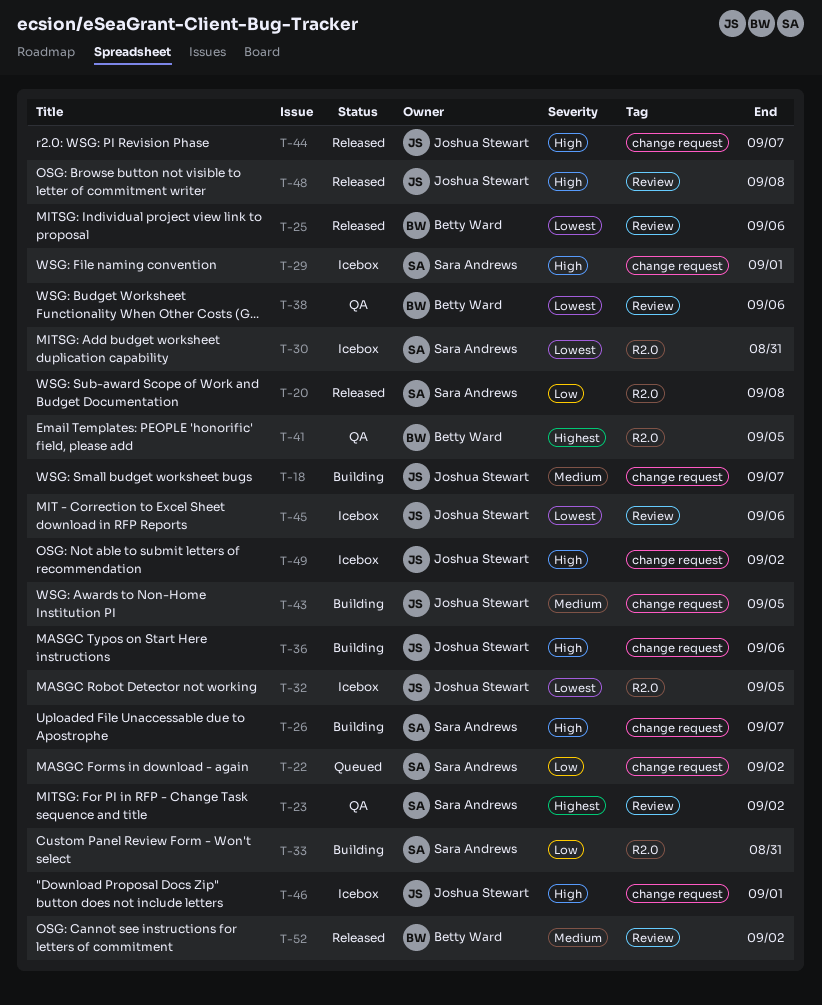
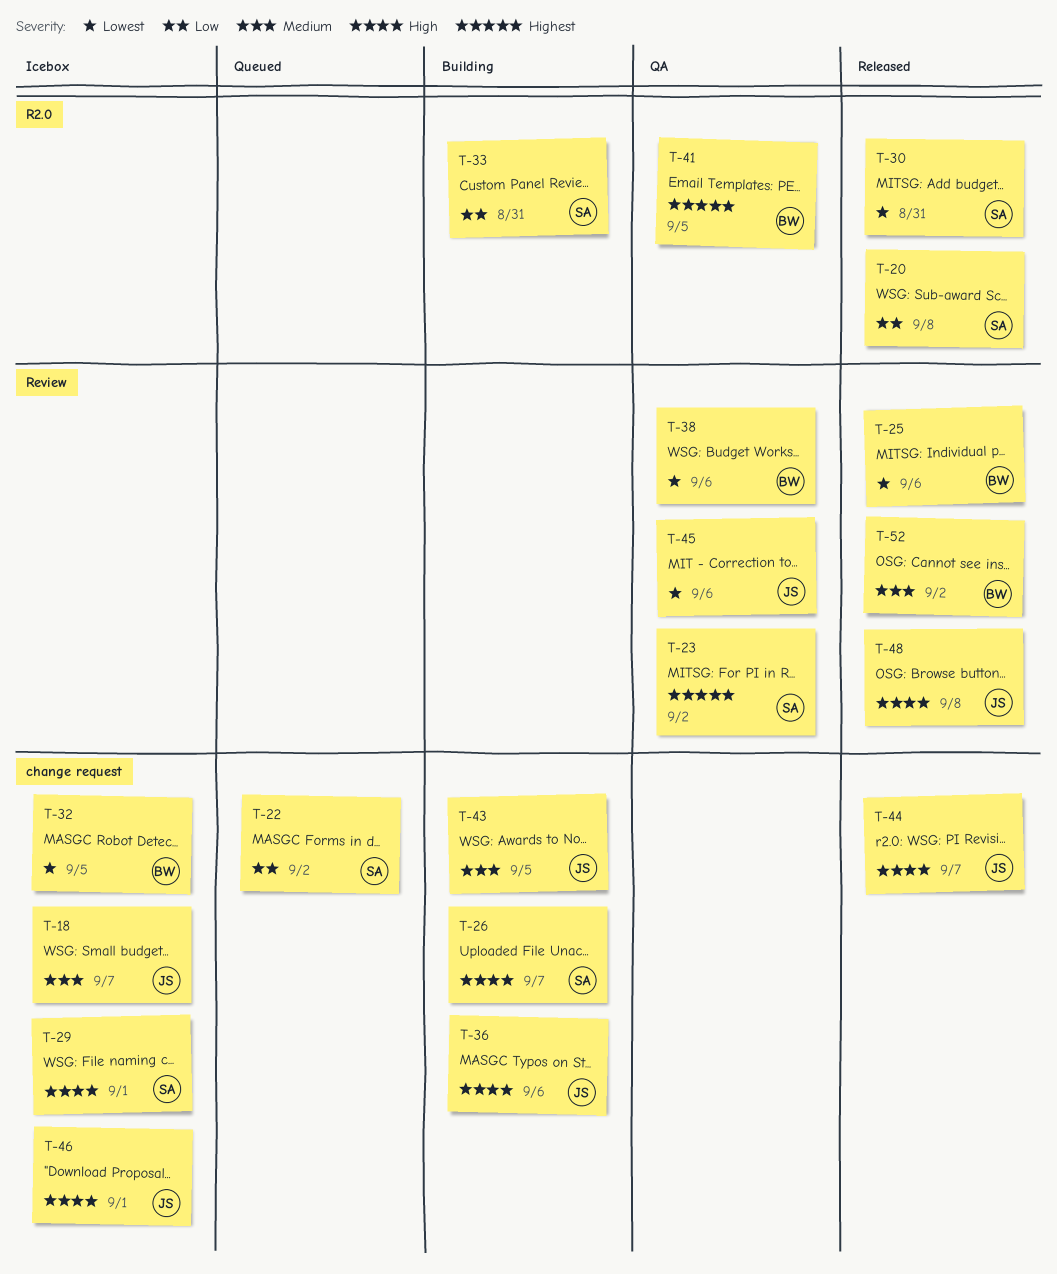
T-18, status: Building -> Icebox
T-30, status: Icebox -> Released
T-32, owner: Joshua Stewart -> Betty Ward
T-32, label: R2.0 -> change request
T-45, status: Icebox -> QA
T-49: present -> none

